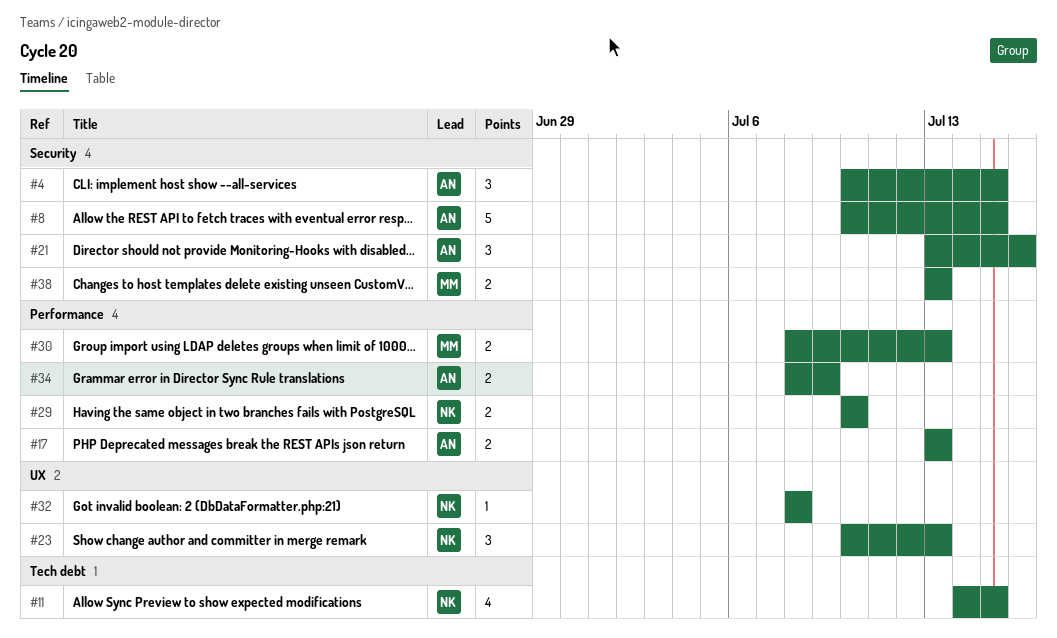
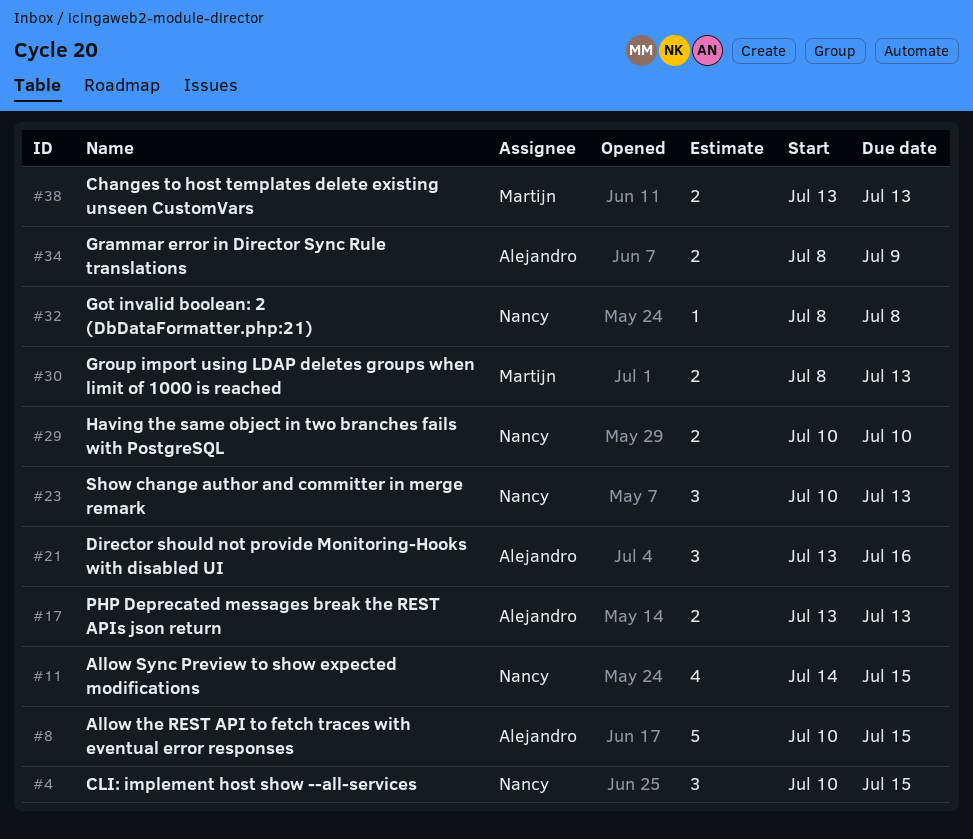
#4, owner: Alejandro -> Nancy

